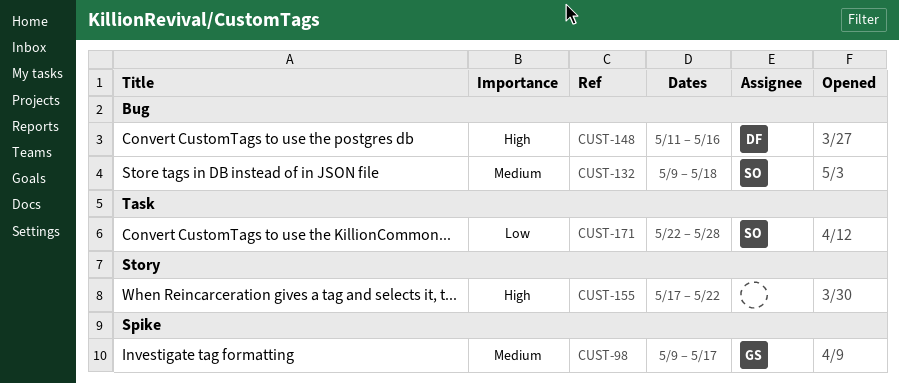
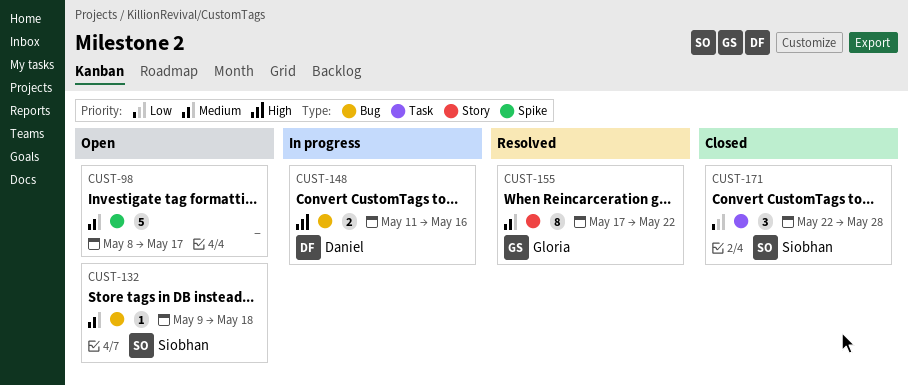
CUST-98, owner: Gloria -> none
CUST-98, start: May 9 -> May 8
CUST-155, owner: none -> Gloria
CUST-155, priority: High -> Medium

